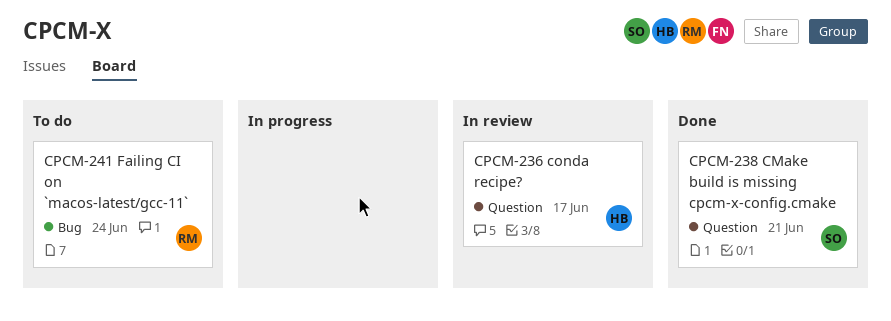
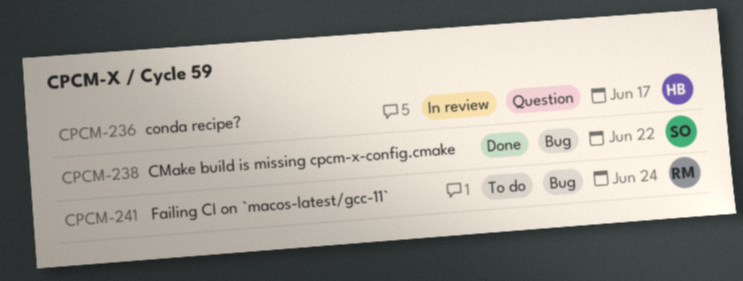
CPCM-238, label: Question -> Bug
CPCM-238, due: Jun 21 -> Jun 22

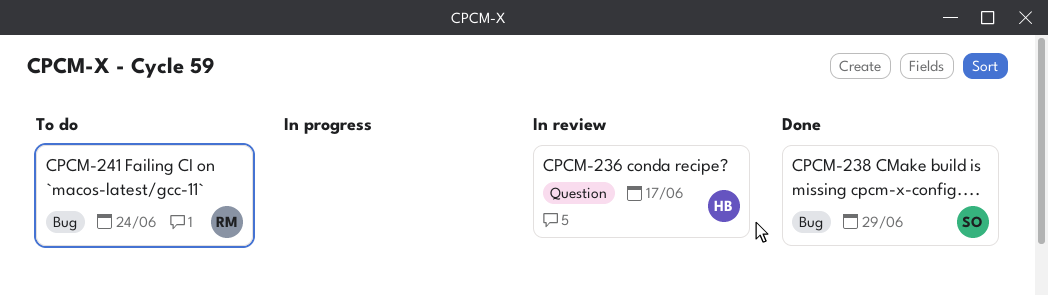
CPCM-238, due: Jun 22 -> Jun 29

